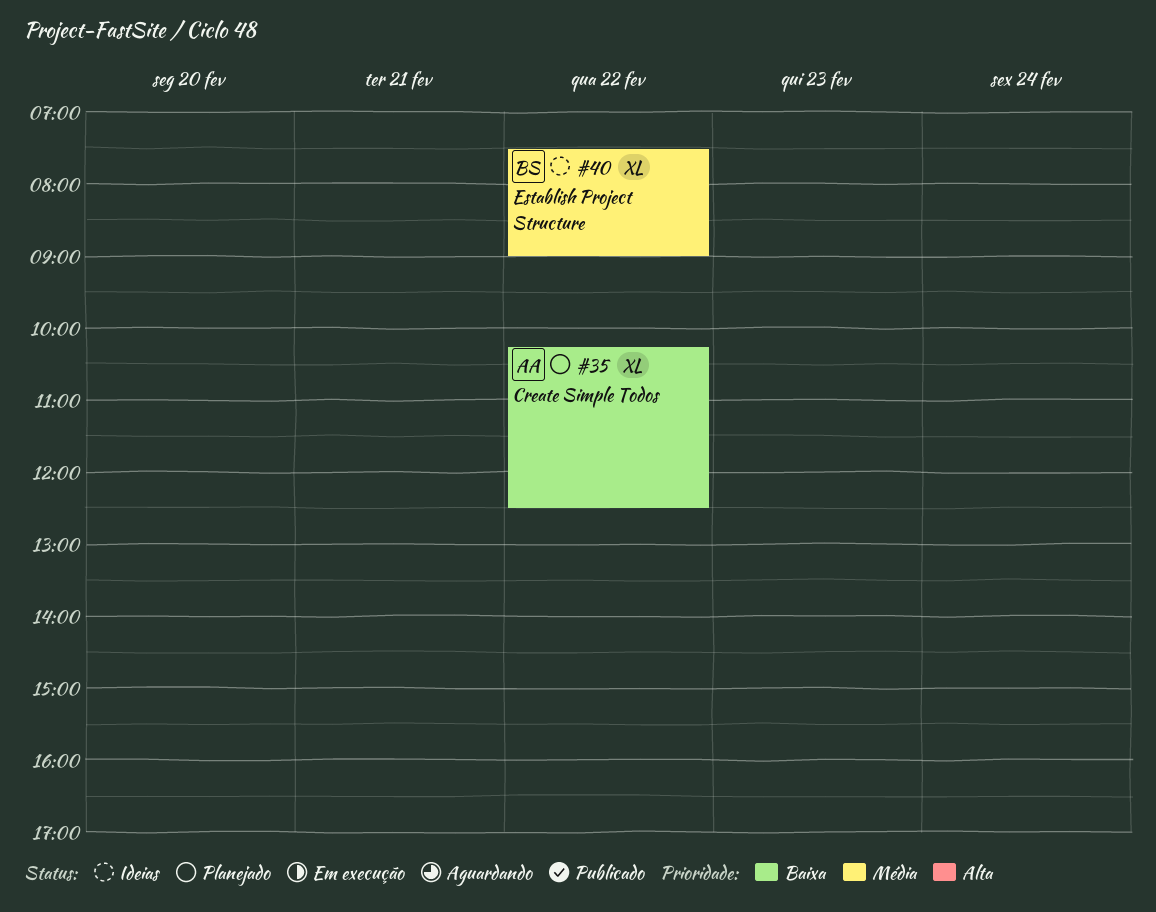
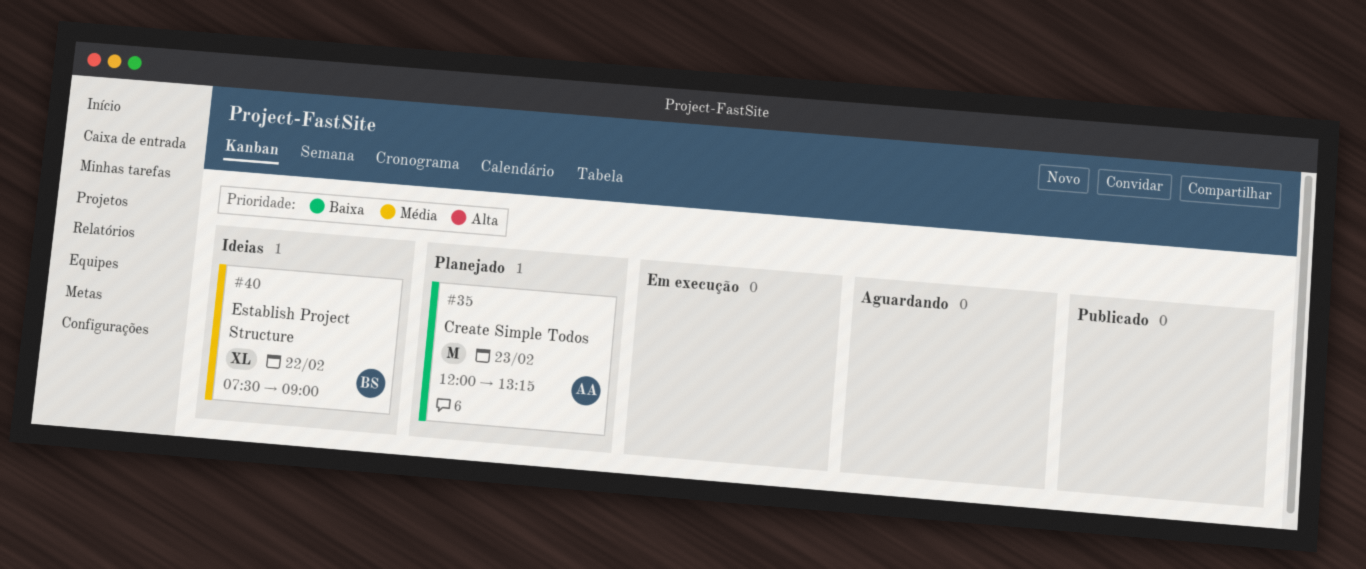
#35, estimate: XL -> M
#35, day: Feb 22 -> Feb 23
#35, begins: 10:15 -> 12:00
#35, ends: 12:30 -> 13:15

